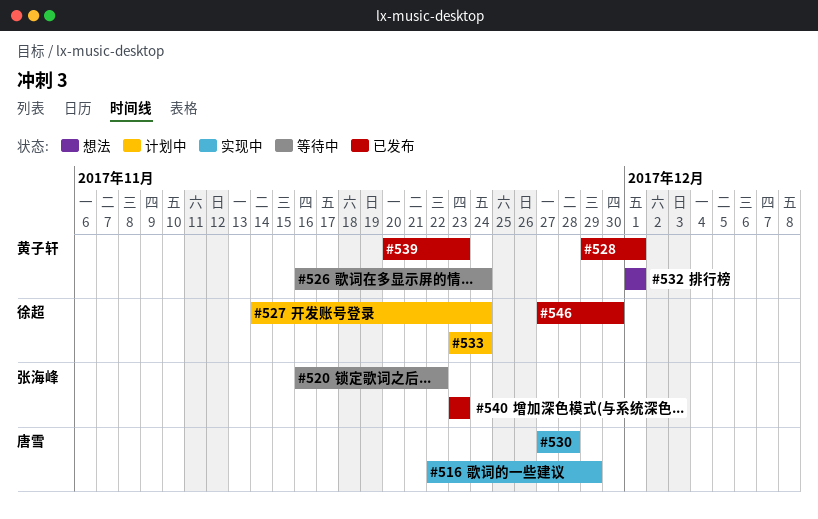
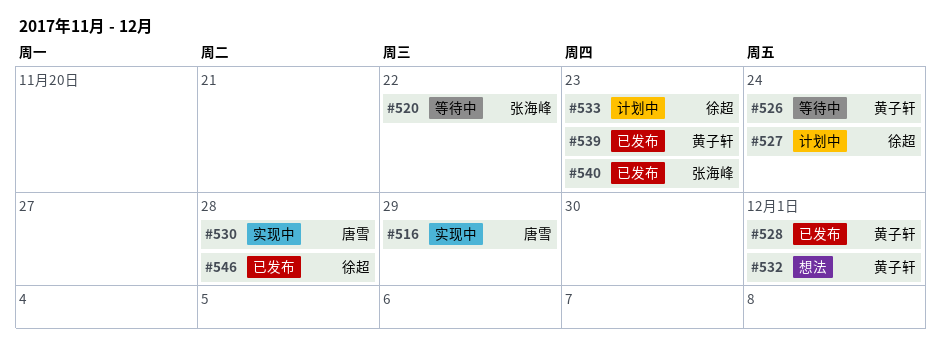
#533, due: Nov 24 -> Nov 23
#546, due: Nov 30 -> Nov 28

